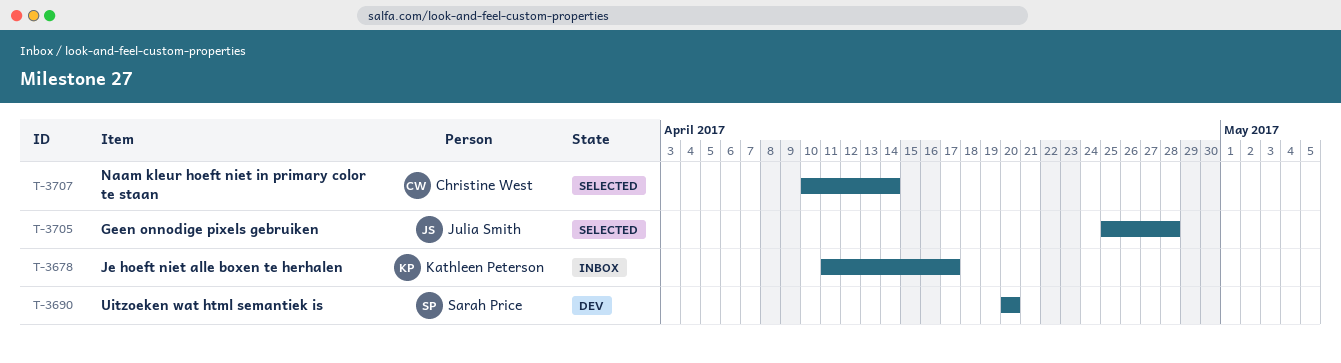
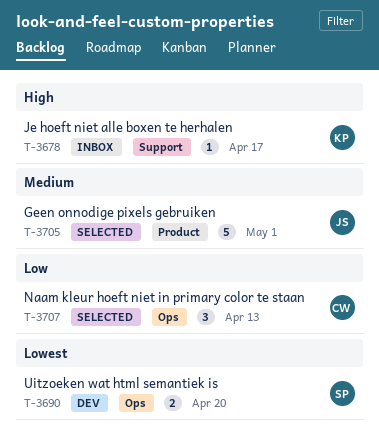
T-3705, due: Apr 28 -> May 1
T-3707, due: Apr 14 -> Apr 13

